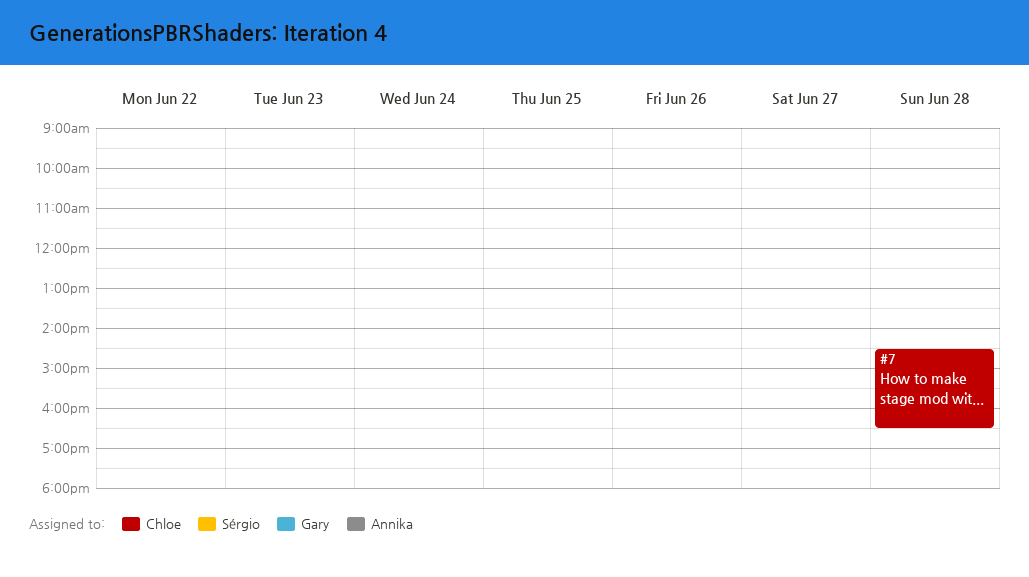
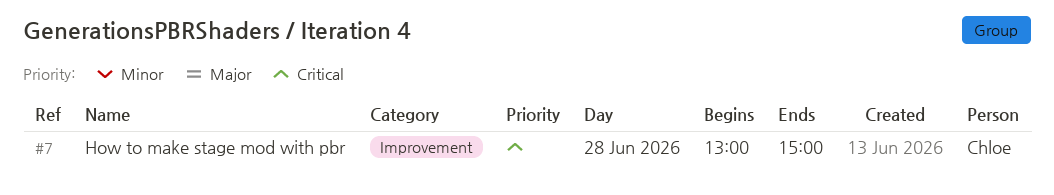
#7, begins: 14:30 -> 13:00
#7, ends: 16:30 -> 15:00

